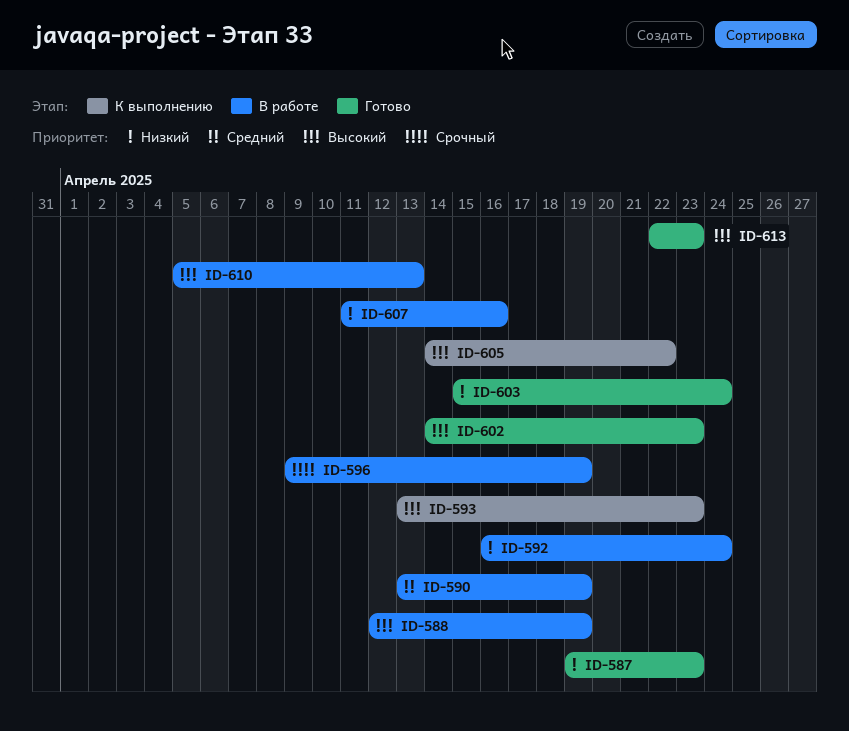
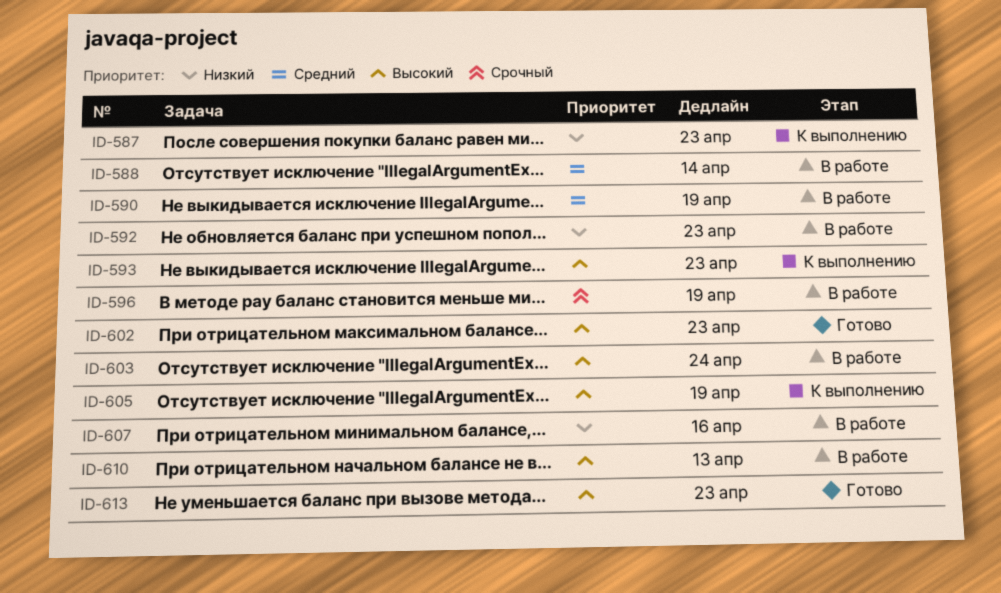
ID-587, status: Готово -> К выполнению
ID-588, priority: Высокий -> Средний
ID-588, due: Apr 19 -> Apr 14
ID-592, due: Apr 24 -> Apr 23
ID-603, status: Готово -> В работе
ID-603, priority: Низкий -> Высокий
ID-605, due: Apr 22 -> Apr 19

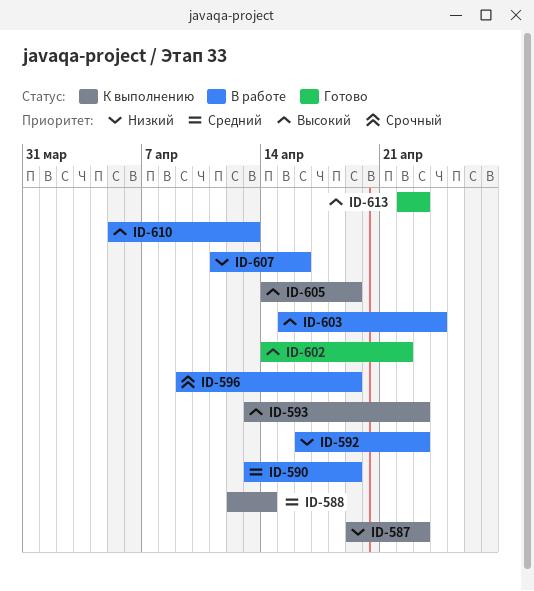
ID-588, status: В работе -> К выполнению
ID-602, due: Apr 23 -> Apr 22

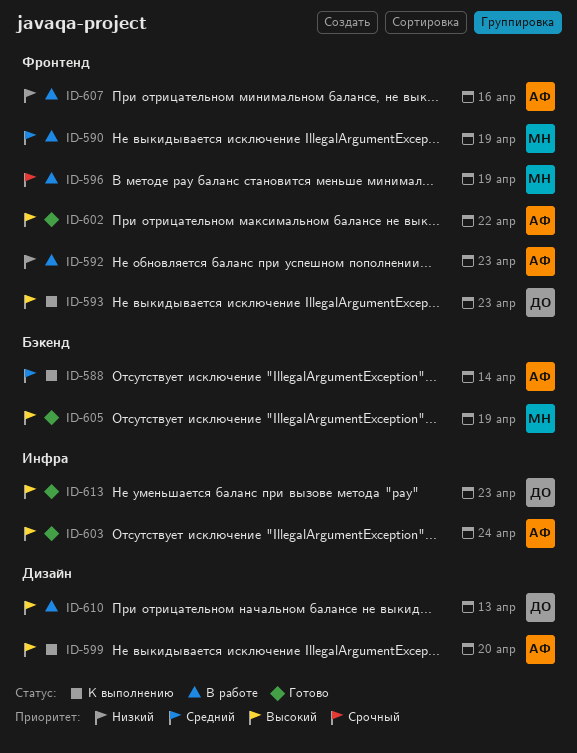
ID-587: present -> none
ID-599: none -> present
ID-603, status: В работе -> Готово
ID-605, status: К выполнению -> Готово

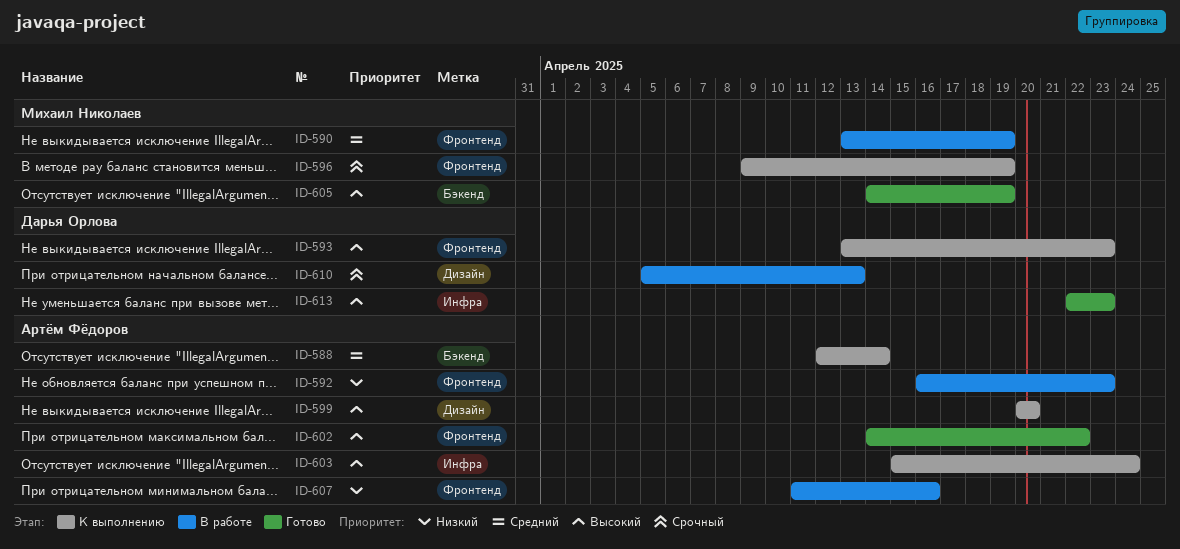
ID-596, status: В работе -> К выполнению
ID-603, status: Готово -> К выполнению
ID-610, priority: Высокий -> Срочный

